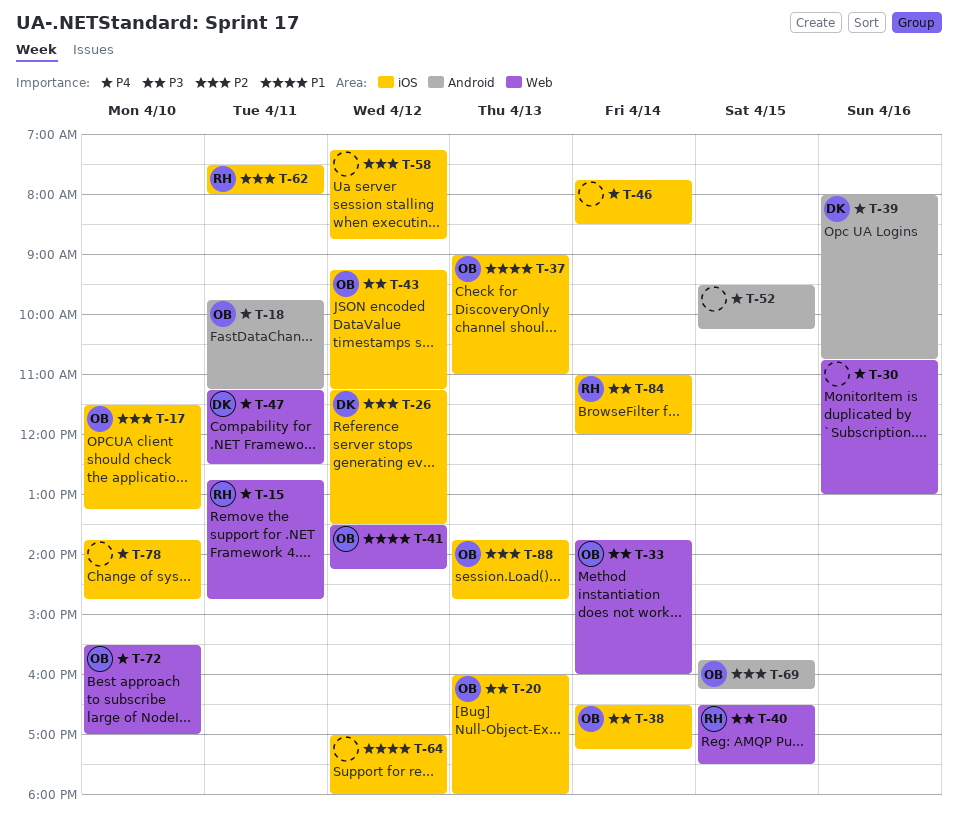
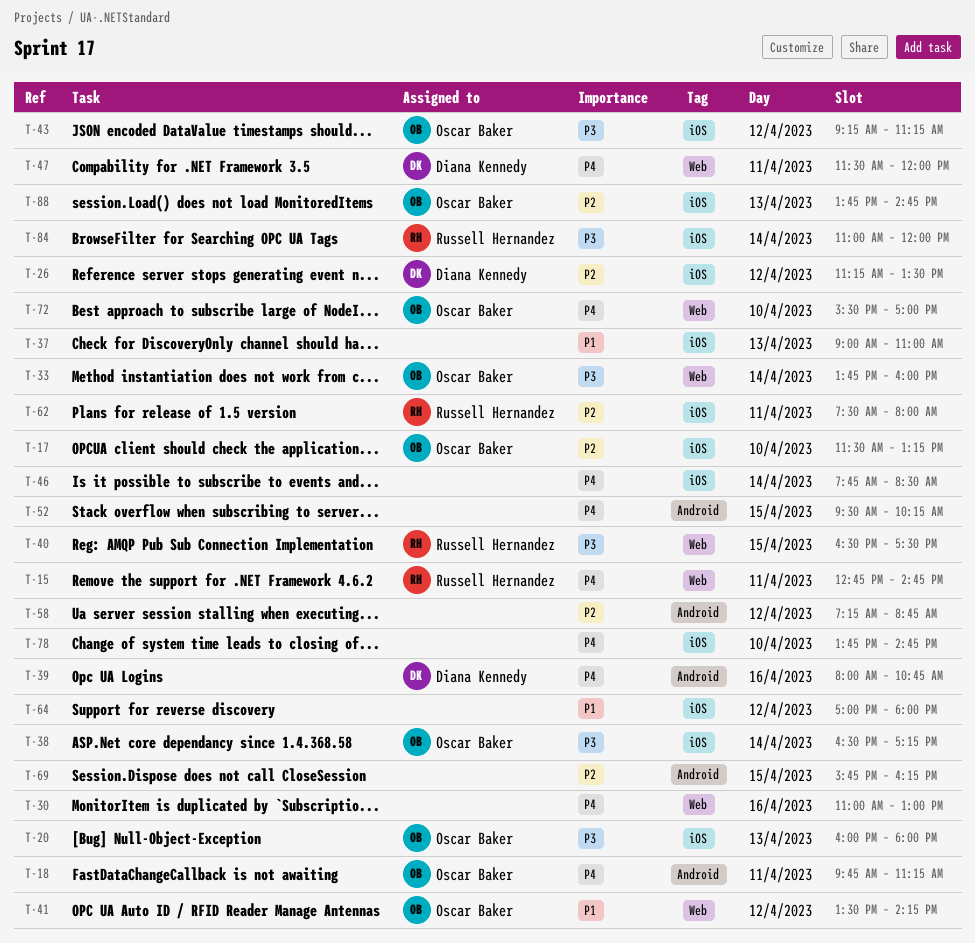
T-30, begins: 10:45 -> 11:00
T-37, owner: Oscar Baker -> none
T-47, begins: 11:15 -> 11:30
T-47, ends: 12:30 -> 12:00
T-58, label: iOS -> Android
T-69, owner: Oscar Baker -> none

